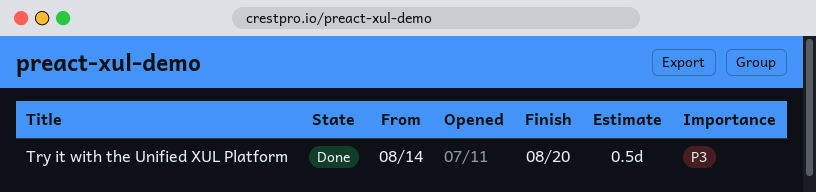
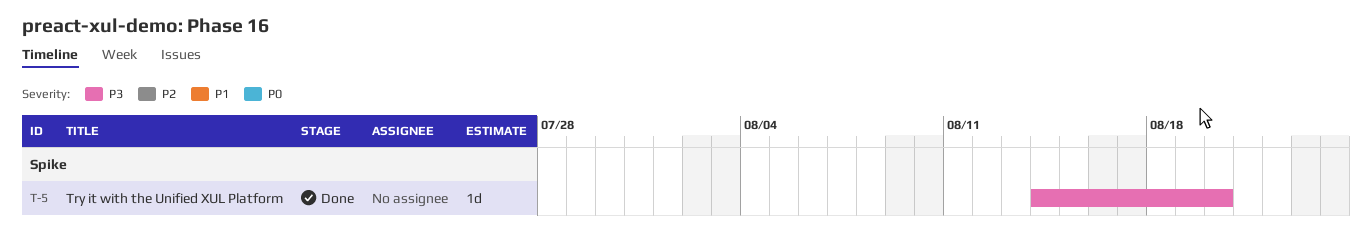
Try it with the Unified XUL Platform, estimate: 0.5d -> 1d

